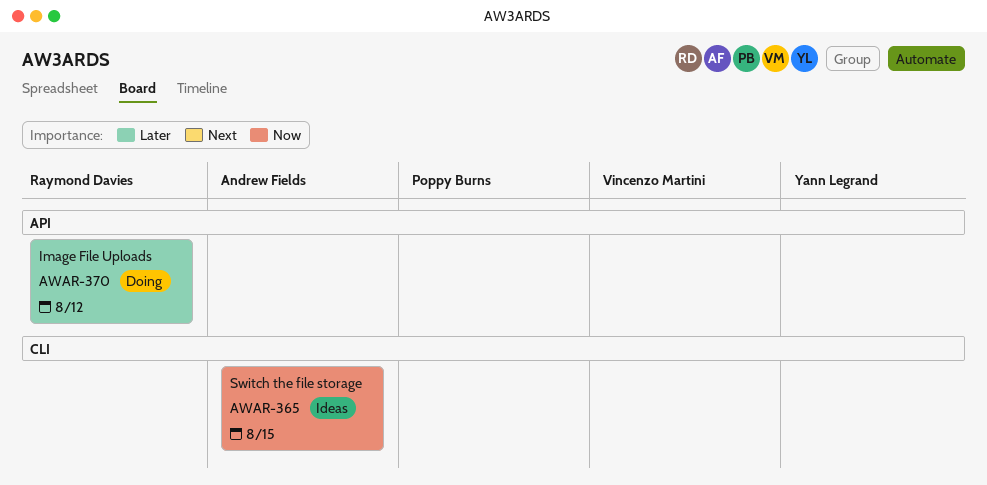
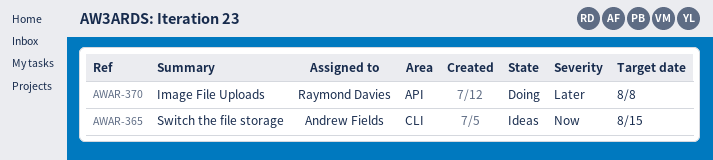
AWAR-370, due: Aug 12 -> Aug 8

